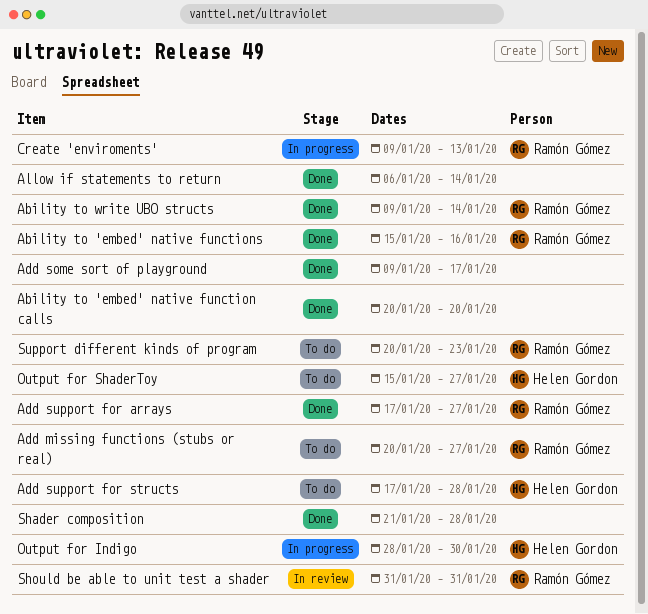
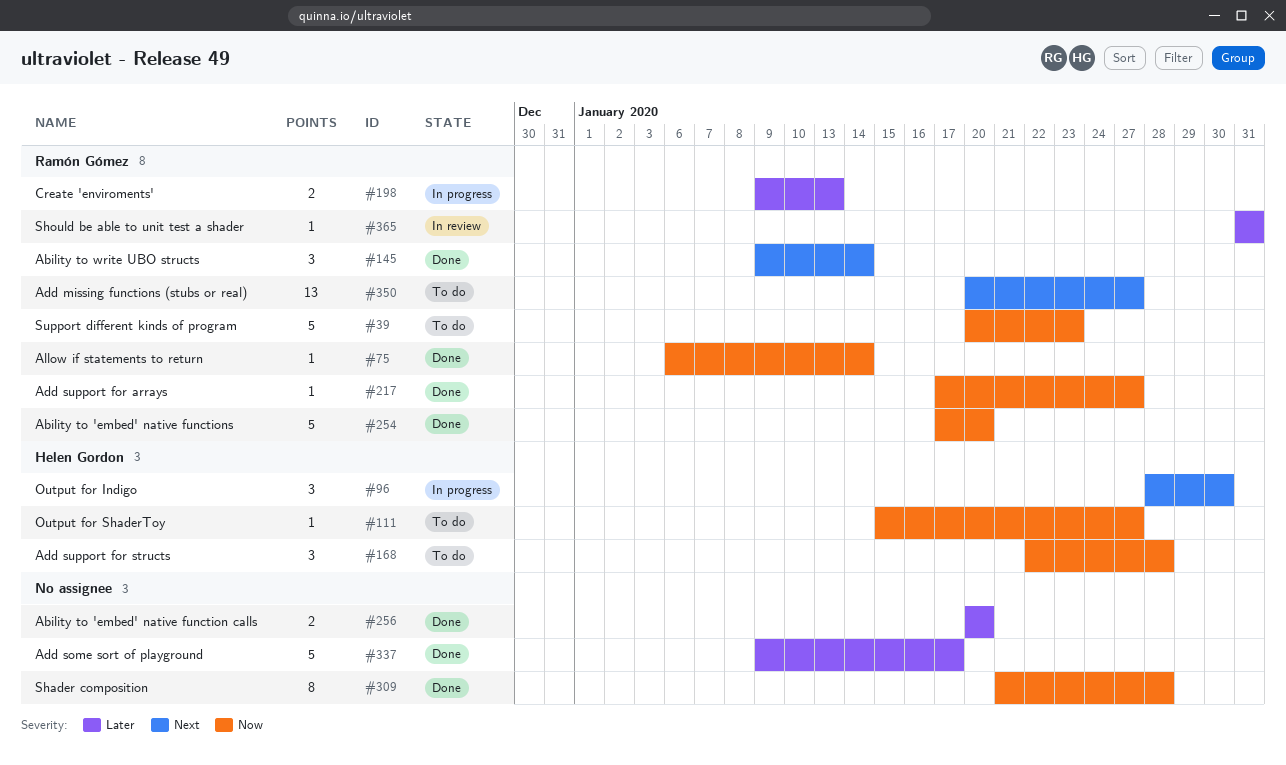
Ability to 'embed' native functions, start: Jan 15 -> Jan 17
Ability to 'embed' native functions, due: Jan 16 -> Jan 20
Add support for structs, start: Jan 17 -> Jan 22
Allow if statements to return, owner: none -> Ramón Gómez

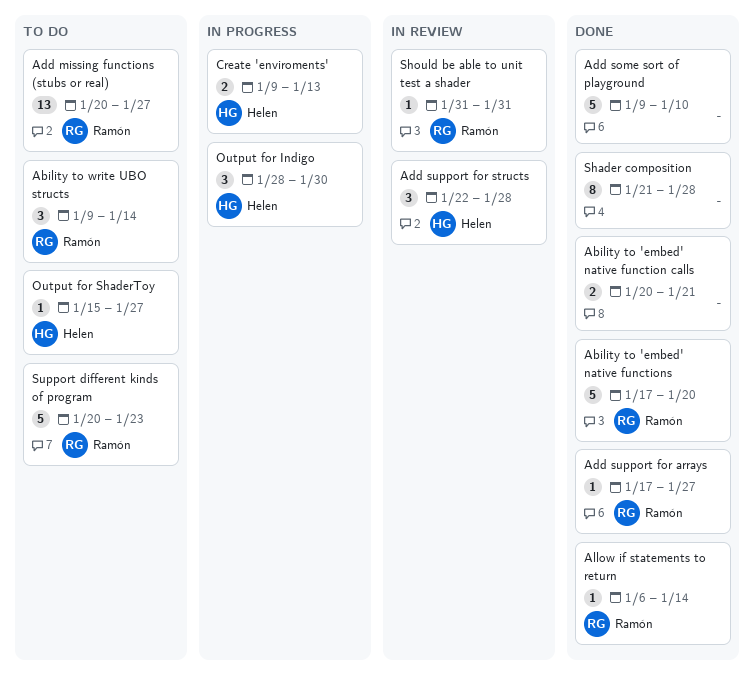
Ability to 'embed' native function calls, due: Jan 20 -> Jan 21
Ability to write UBO structs, status: Done -> To do
Add some sort of playground, due: Jan 17 -> Jan 10
Add support for structs, status: To do -> In review
Create 'enviroments', owner: Ramón Gómez -> Helen Gordon

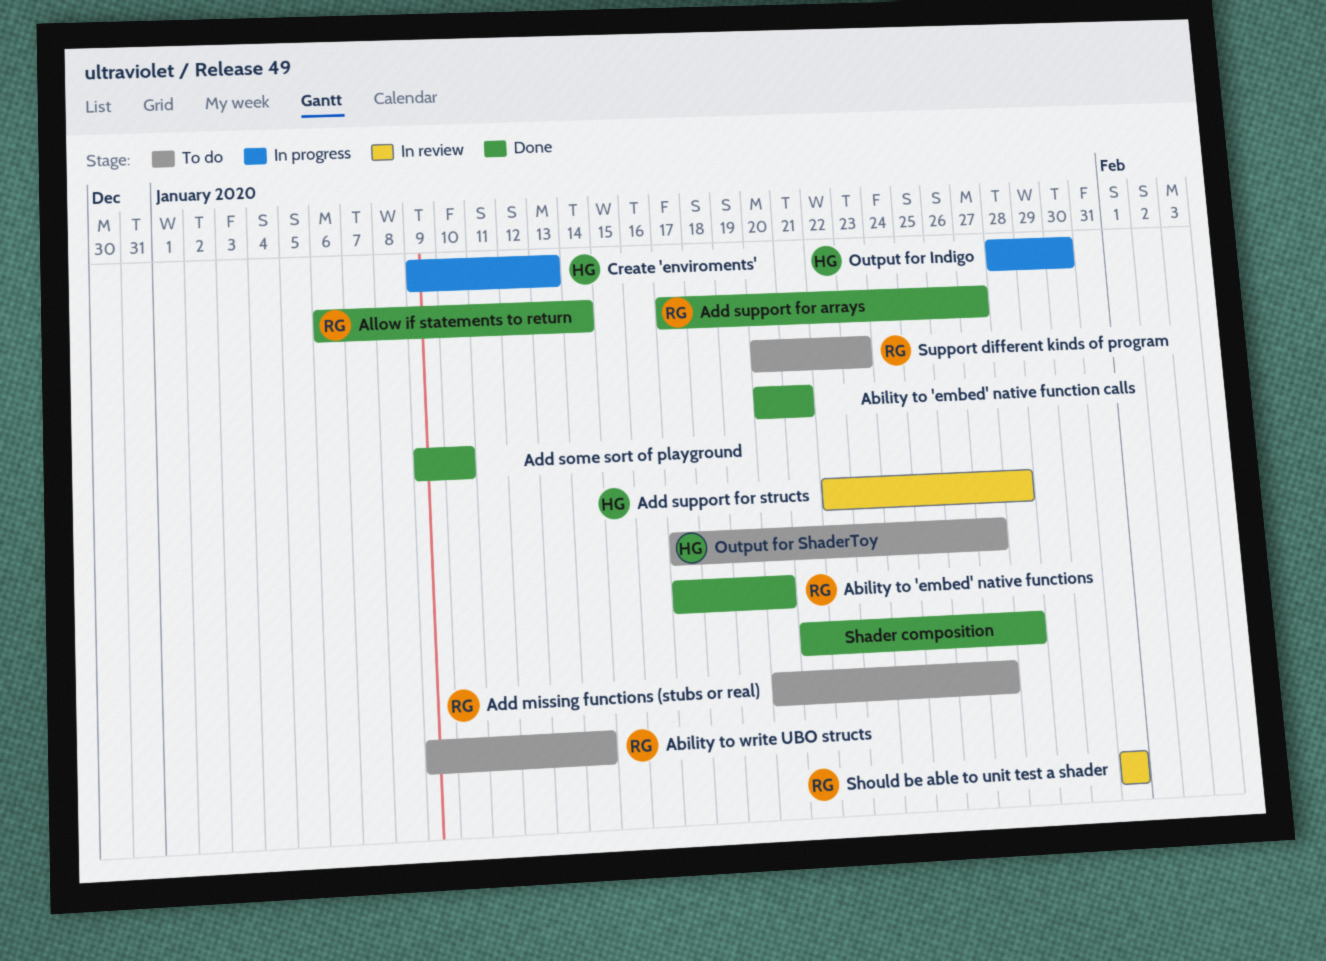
Output for ShaderToy, start: Jan 15 -> Jan 17

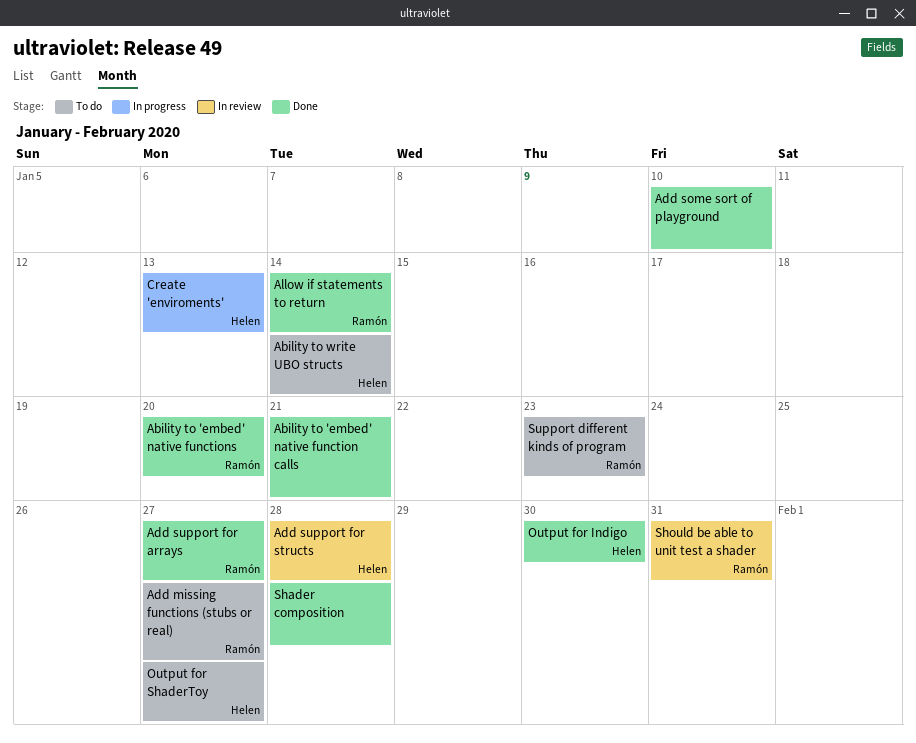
Ability to write UBO structs, owner: Ramón -> Helen
Output for Indigo, status: In progress -> Done

